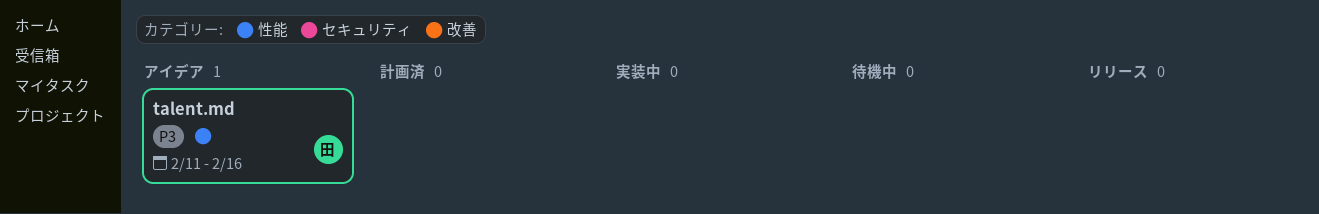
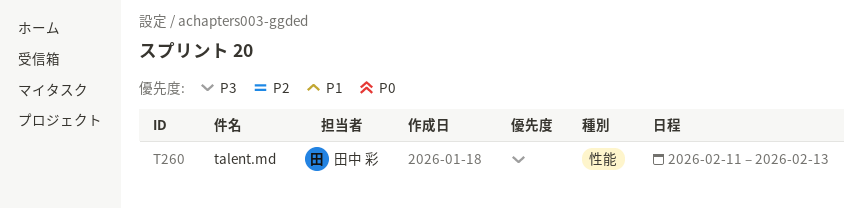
talent.md, due: Feb 16 -> Feb 13

